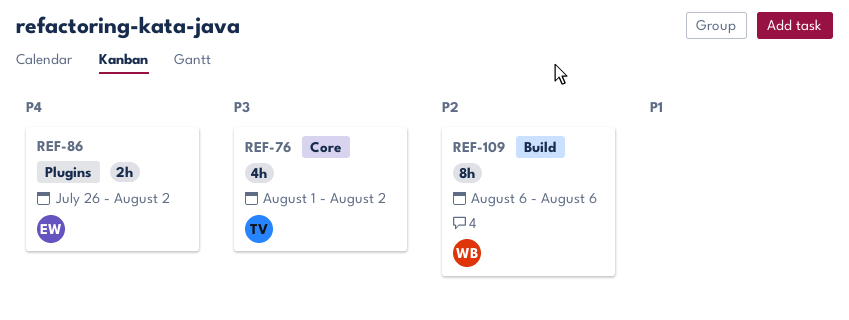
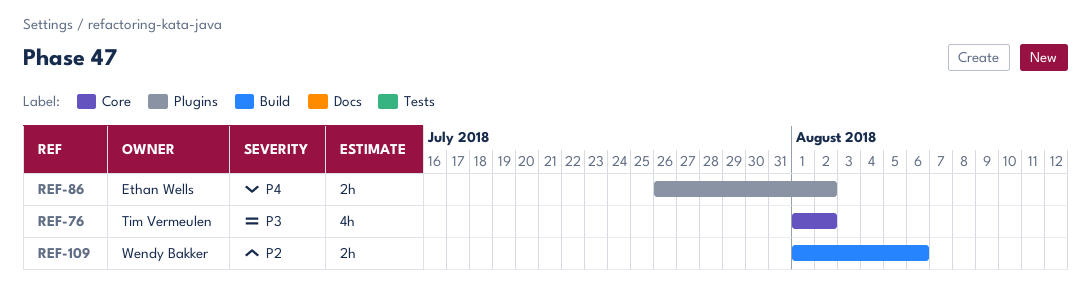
REF-109, estimate: 8h -> 2h
REF-109, start: Aug 6 -> Aug 1

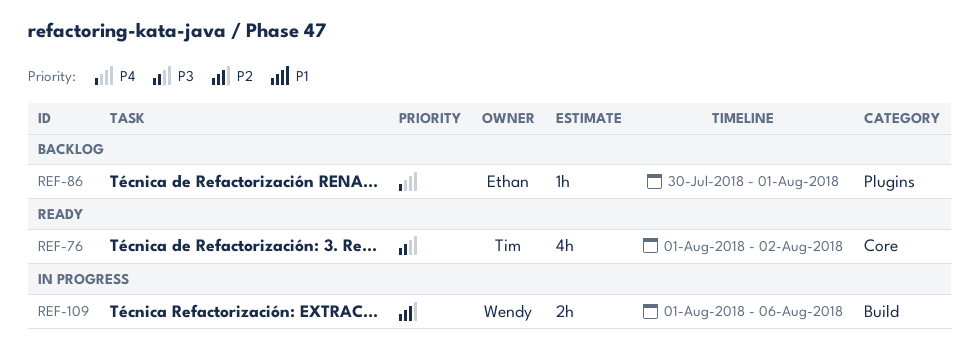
REF-86, estimate: 2h -> 1h
REF-86, start: Jul 26 -> Jul 30
REF-86, due: Aug 2 -> Aug 1

